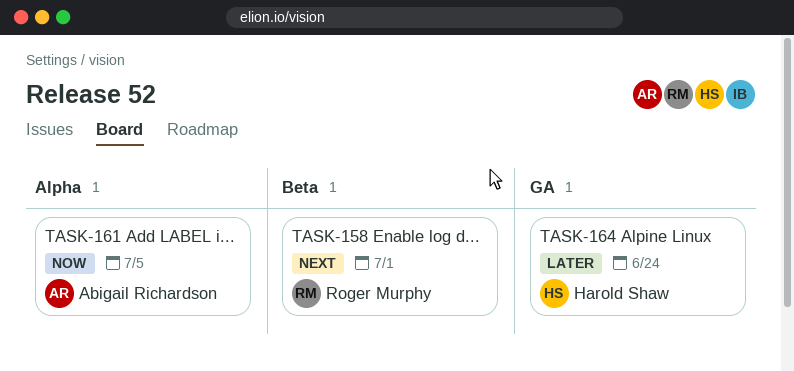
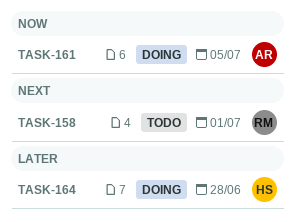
TASK-164, due: Jun 24 -> Jun 28

